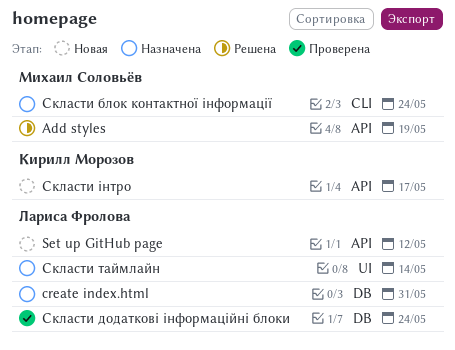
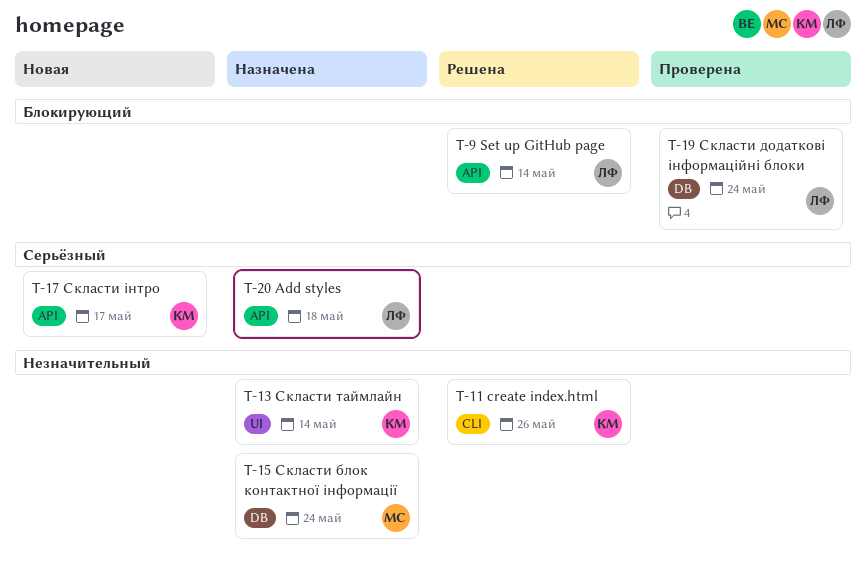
Add styles, status: Решена -> Назначена
Add styles, owner: Михаил Соловьёв -> Лариса Фролова
Add styles, due: May 19 -> May 18
create index.html, status: Назначена -> Решена
create index.html, owner: Лариса Фролова -> Кирилл Морозов
create index.html, label: DB -> CLI
create index.html, due: May 31 -> May 26
Set up GitHub page, status: Новая -> Решена
Set up GitHub page, due: May 12 -> May 14
Скласти блок контактної інформації, label: CLI -> DB
Скласти таймлайн, owner: Лариса Фролова -> Кирилл Морозов

